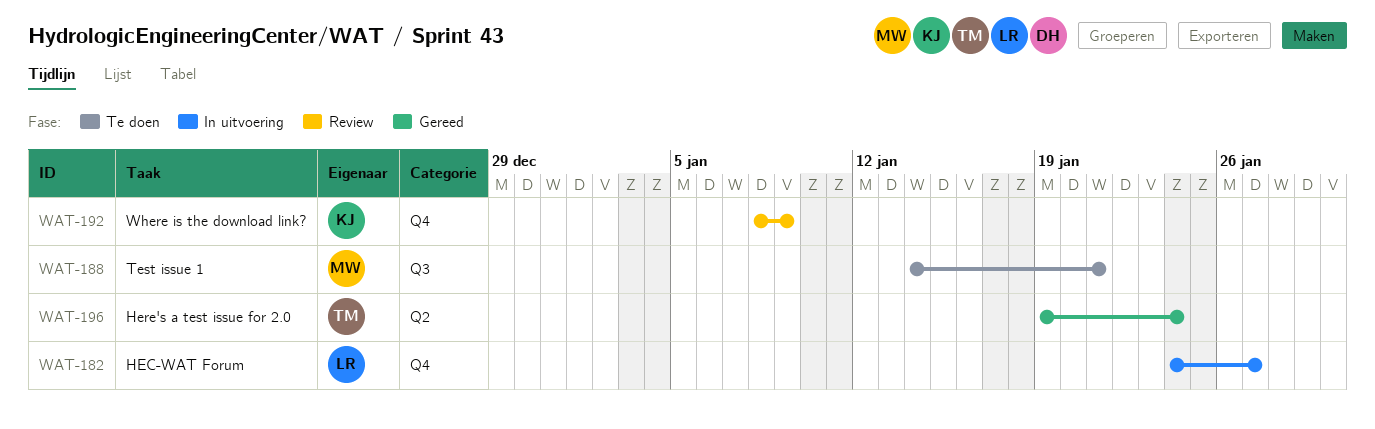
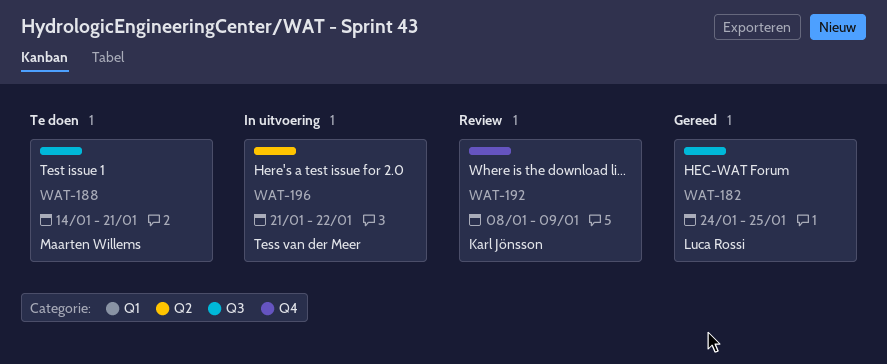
WAT-182, status: In uitvoering -> Gereed
WAT-182, label: Q4 -> Q3
WAT-182, due: Jan 27 -> Jan 25
WAT-196, status: Gereed -> In uitvoering
WAT-196, start: Jan 19 -> Jan 21
WAT-196, due: Jan 24 -> Jan 22

